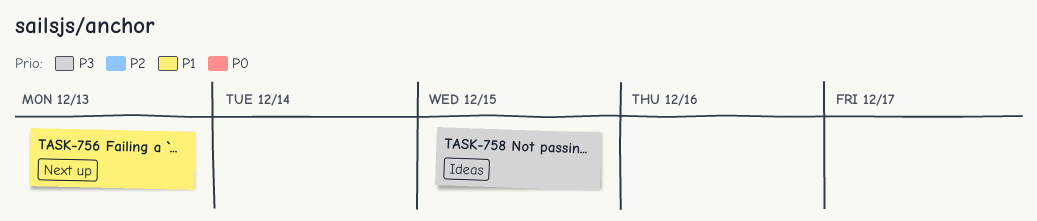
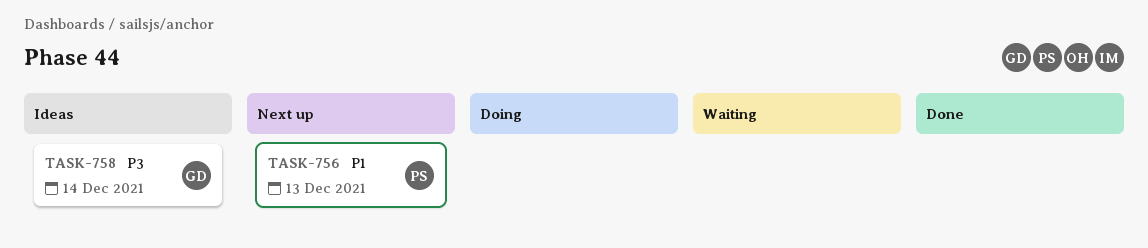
TASK-758, due: Dec 15 -> Dec 14

